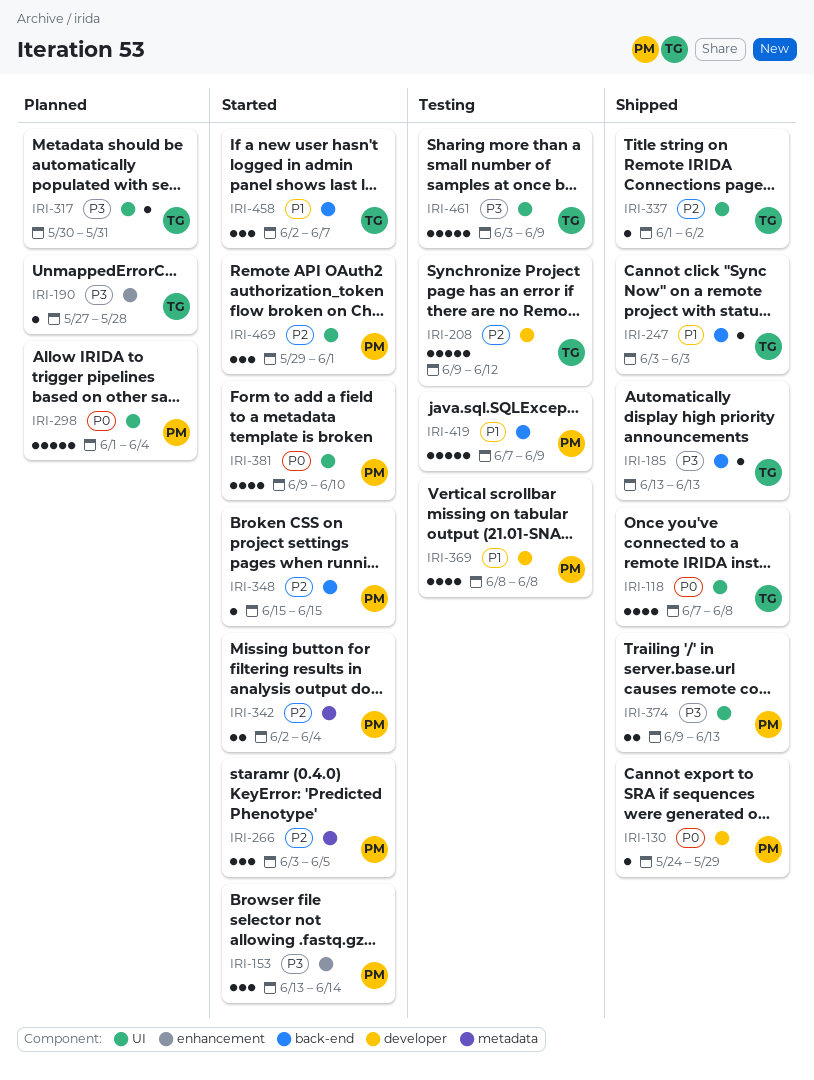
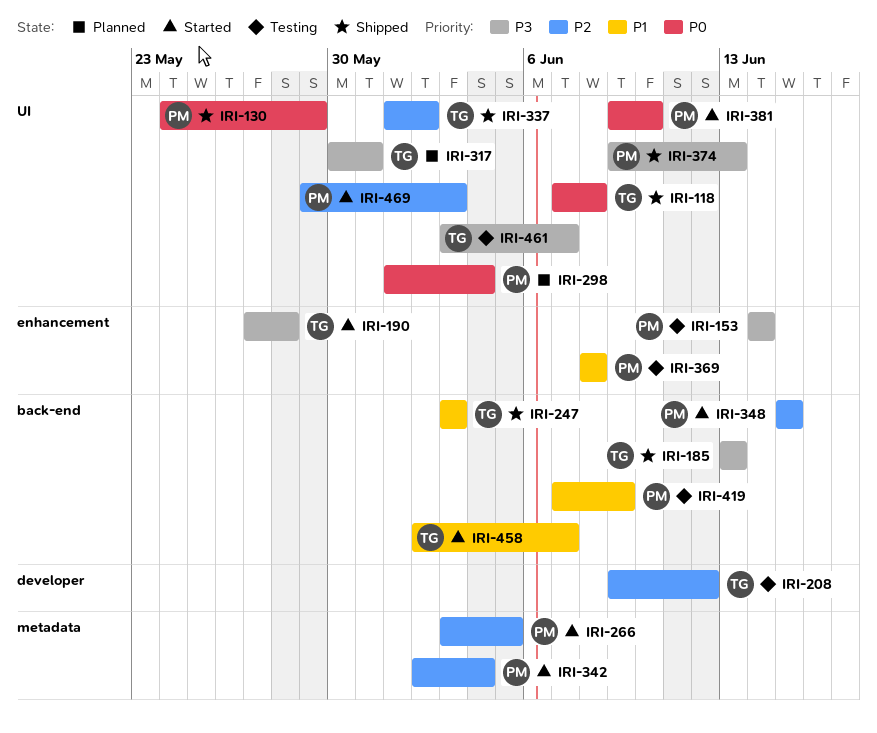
IRI-130, label: developer -> UI
IRI-153, status: Started -> Testing
IRI-153, start: Jun 13 -> Jun 14
IRI-190, status: Planned -> Started
IRI-369, label: developer -> enhancement
IRI-461, due: Jun 9 -> Jun 7
IRI-469, due: Jun 1 -> Jun 3

